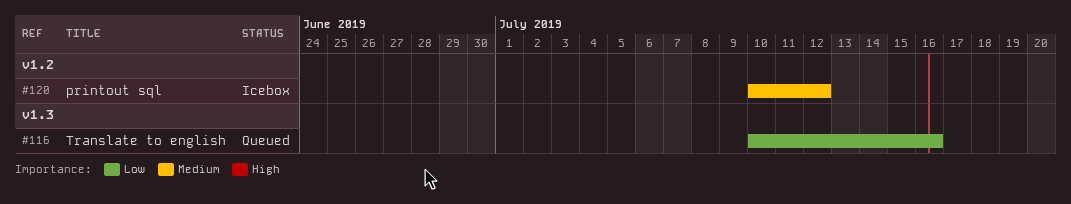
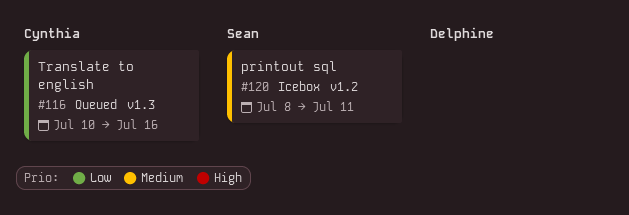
#120, start: Jul 10 -> Jul 8
#120, due: Jul 12 -> Jul 11

